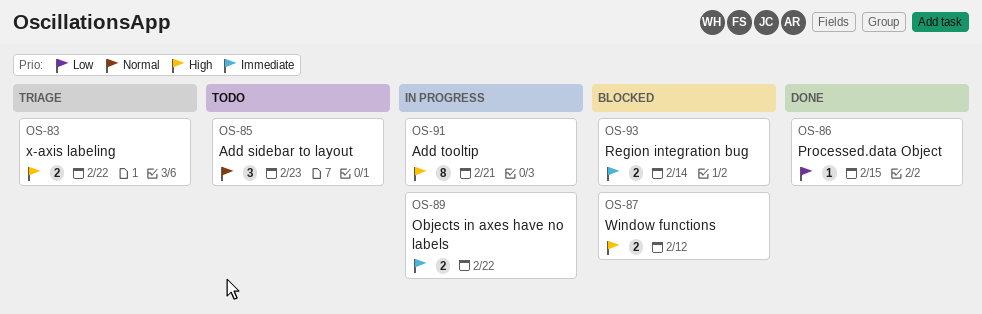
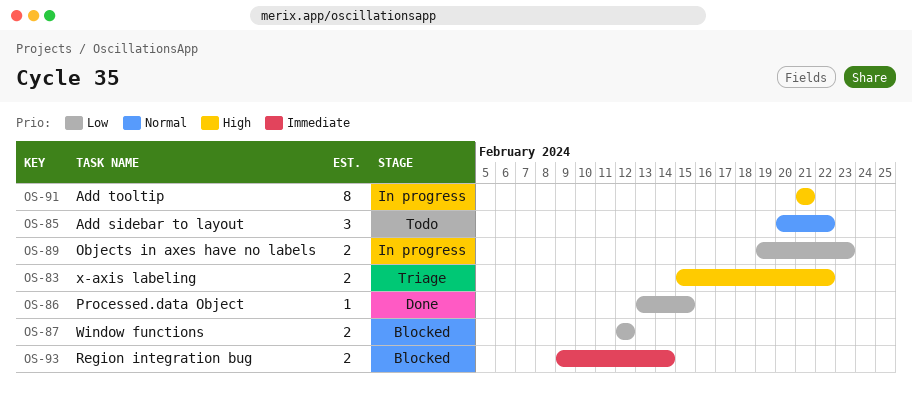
OS-85, due: Feb 23 -> Feb 22
OS-87, priority: High -> Low
OS-89, priority: Immediate -> Low
OS-89, due: Feb 22 -> Feb 23

